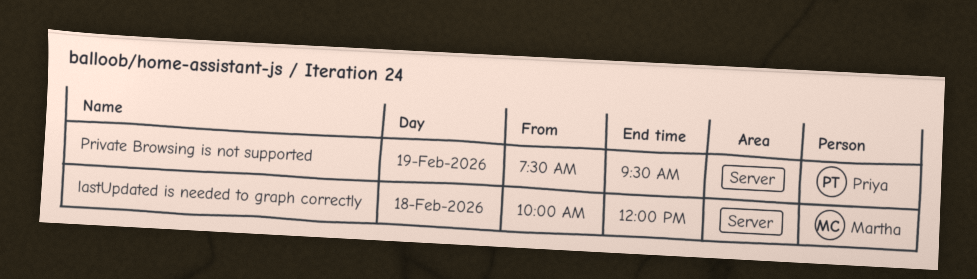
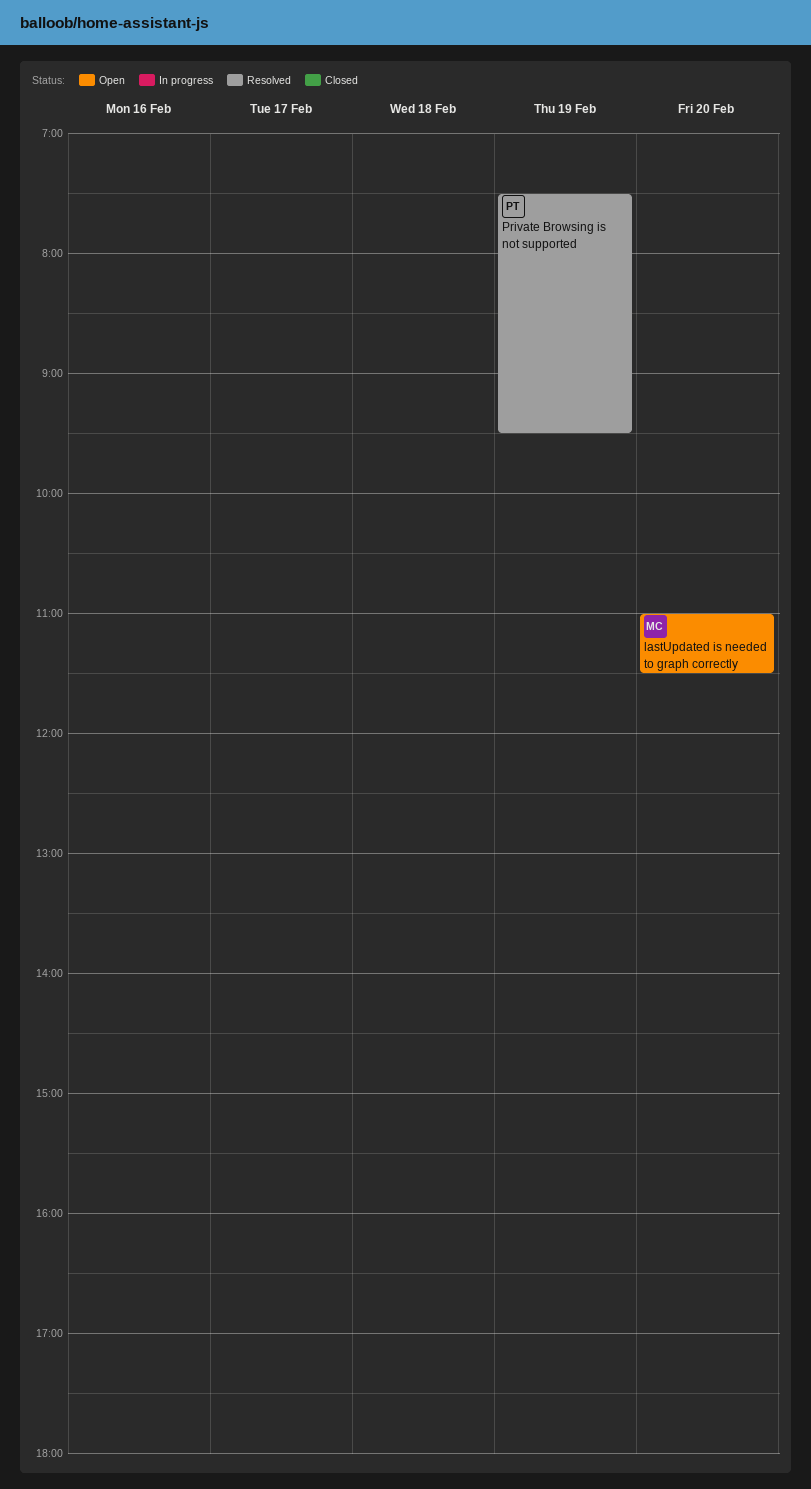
lastUpdated is needed to graph correctly, day: Feb 18 -> Feb 20
lastUpdated is needed to graph correctly, begins: 10:00 -> 11:00
lastUpdated is needed to graph correctly, ends: 12:00 -> 11:30

